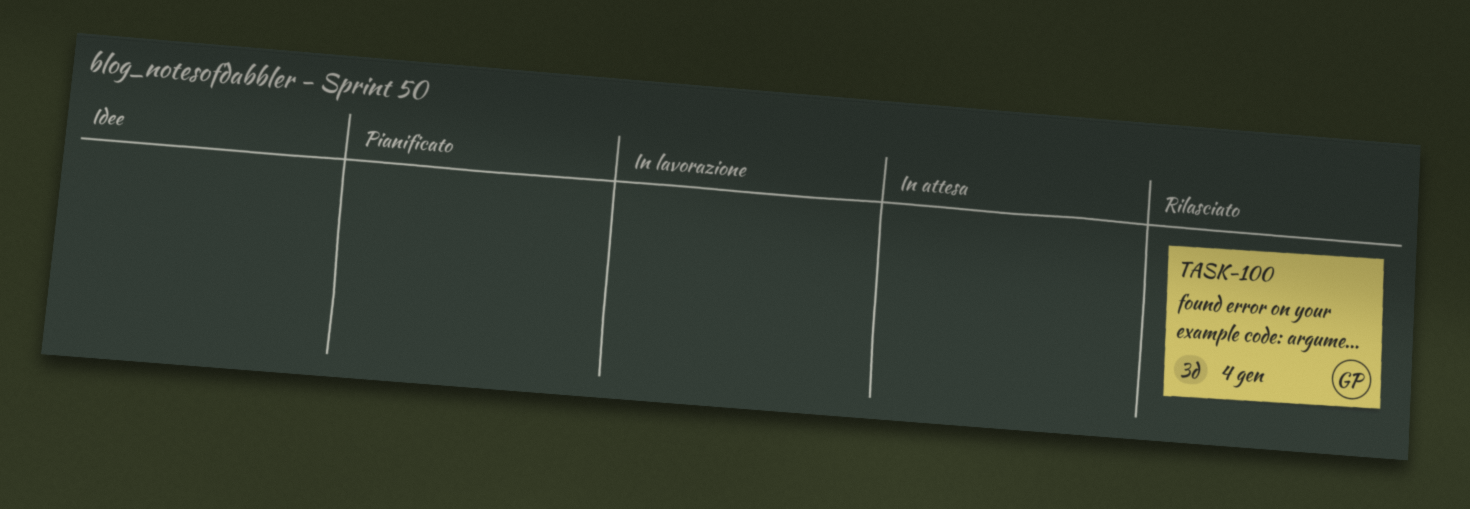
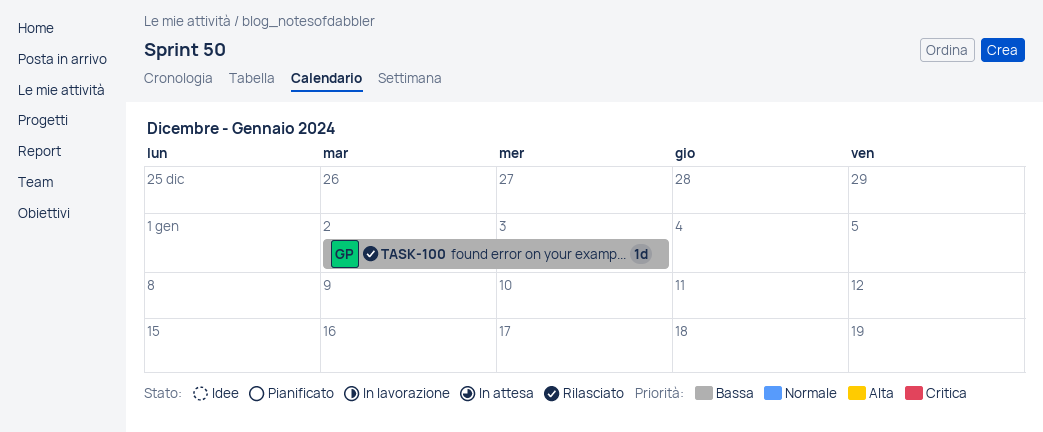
TASK-100, estimate: 3d -> 1d
TASK-100, due: Jan 4 -> Jan 3

